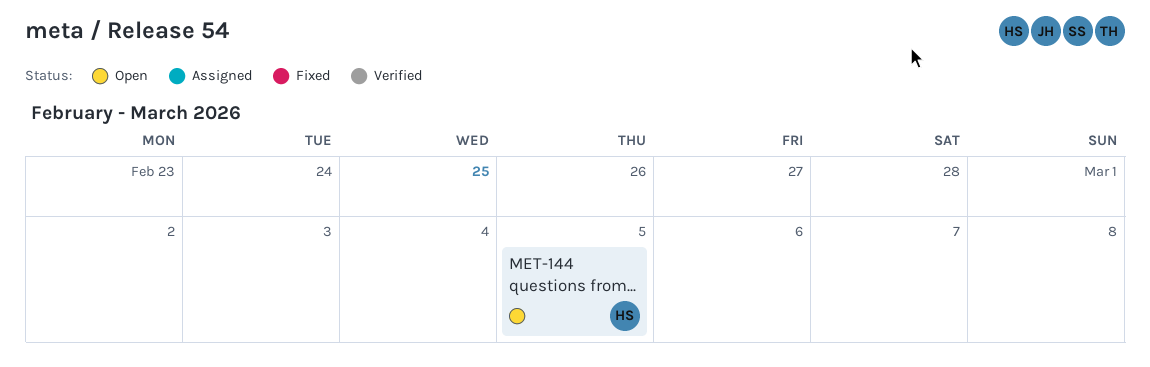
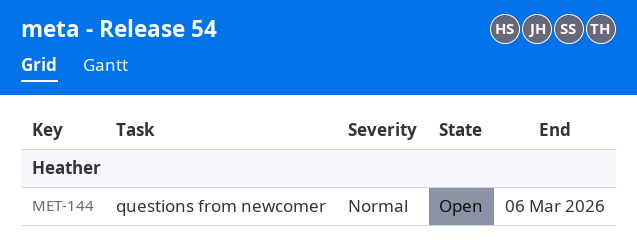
MET-144, due: Mar 5 -> Mar 6

